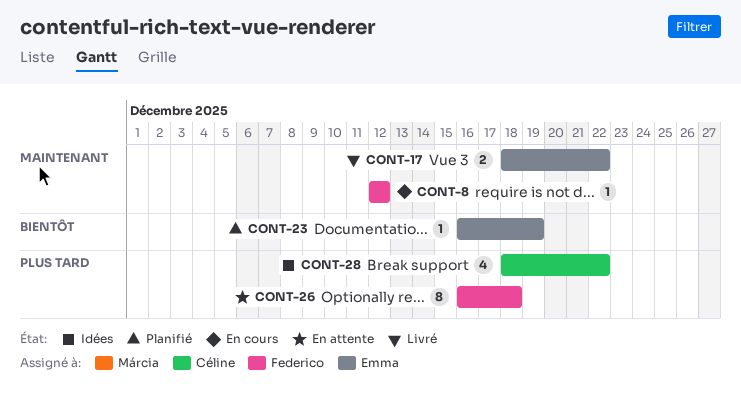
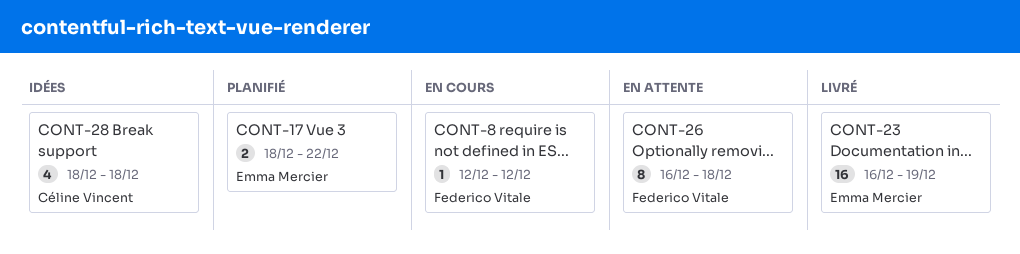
CONT-17, status: Livré -> Planifié
CONT-23, status: Planifié -> Livré
CONT-23, estimate: 1 -> 16
CONT-28, due: Dec 22 -> Dec 18

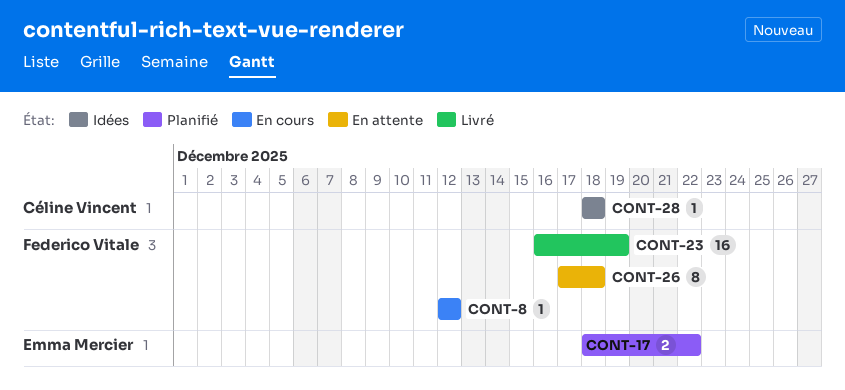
CONT-23, owner: Emma Mercier -> Federico Vitale
CONT-26, start: Dec 16 -> Dec 17
CONT-28, estimate: 4 -> 1

